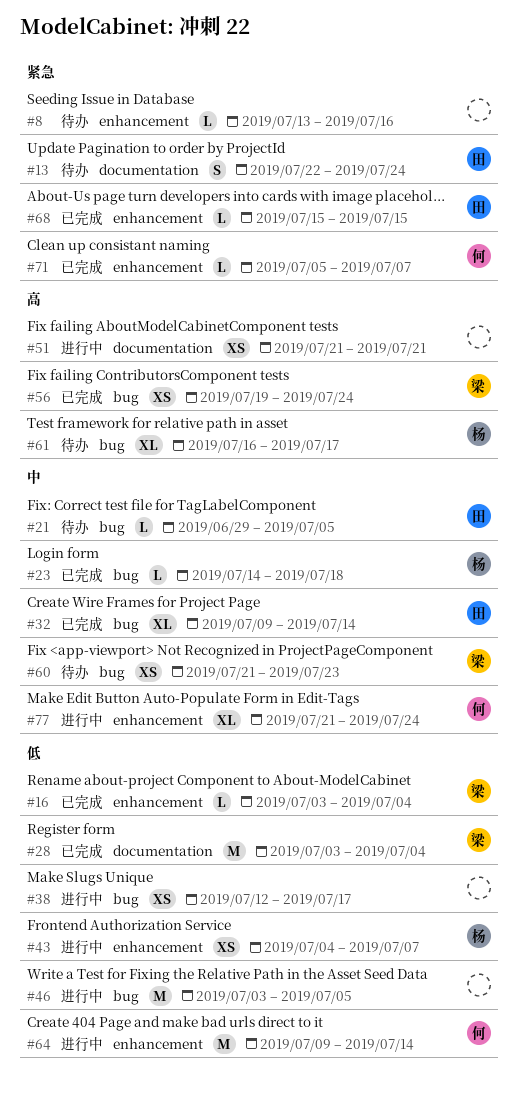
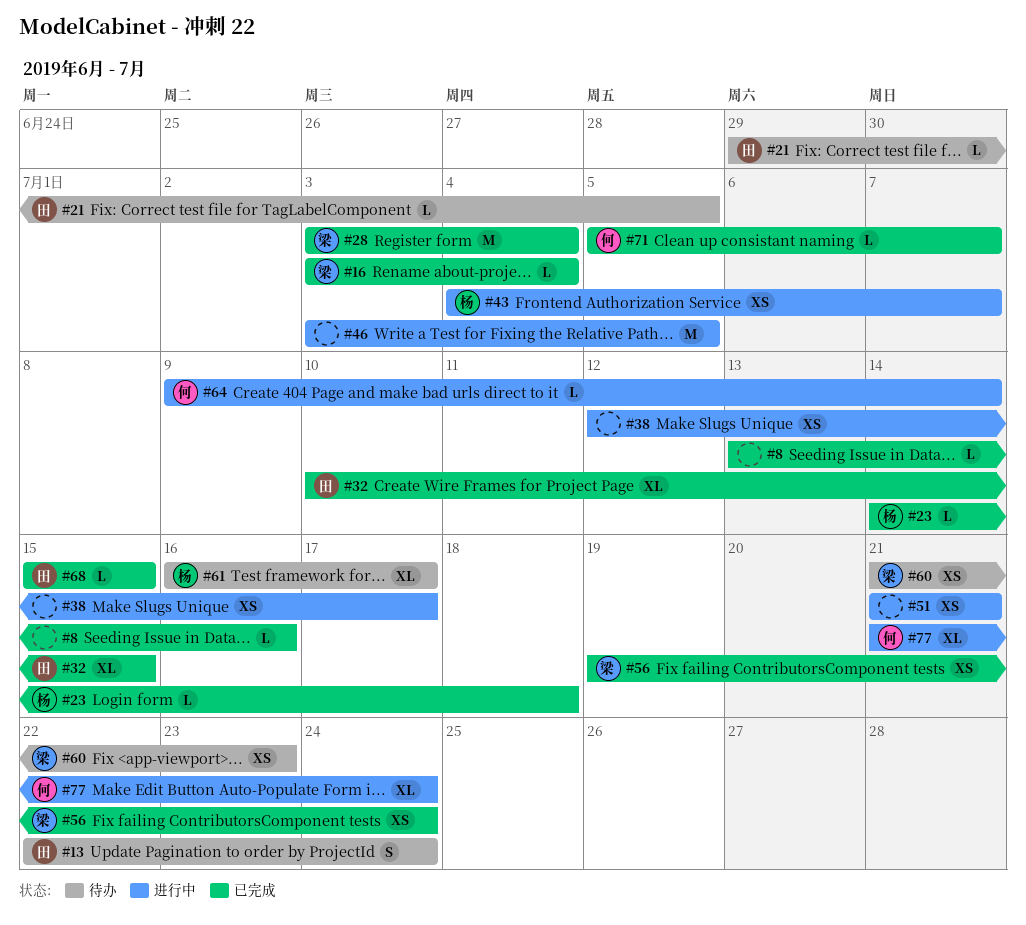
#8, status: 待办 -> 已完成
#32, start: Jul 9 -> Jul 10
#32, due: Jul 14 -> Jul 15
#64, estimate: M -> L

